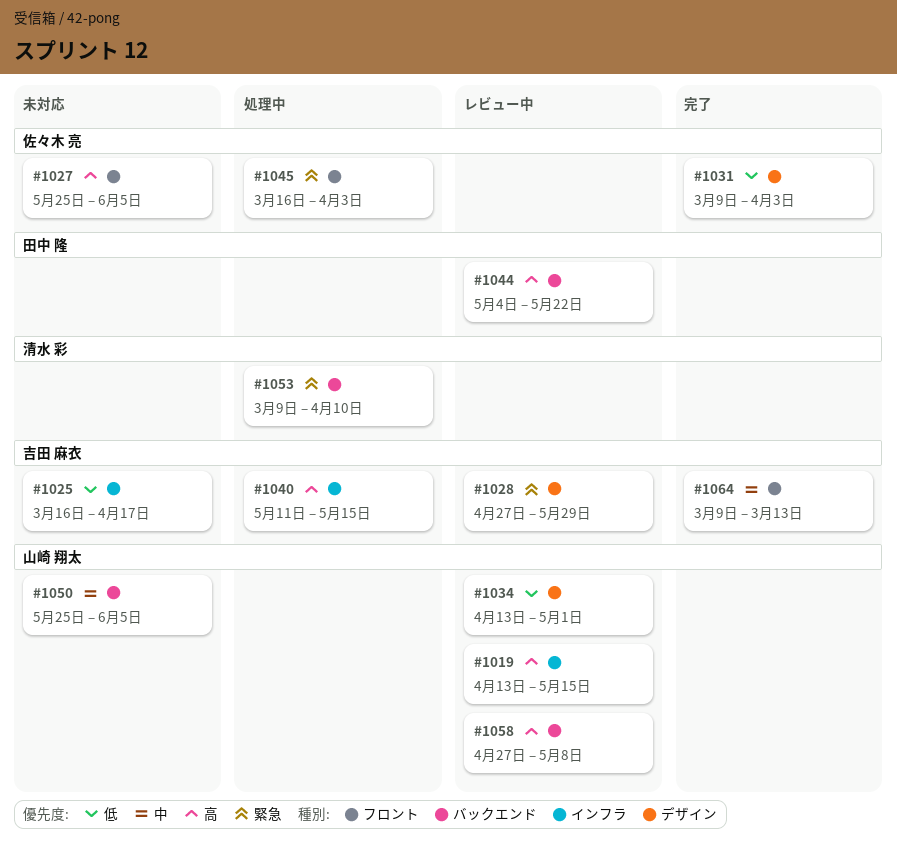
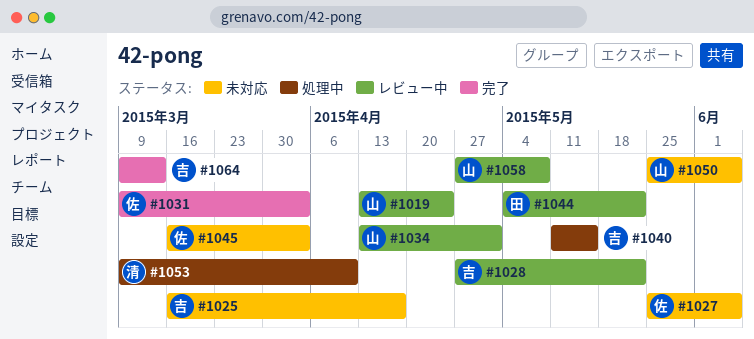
#1019, due: May 15 -> Apr 24
#1028, due: May 29 -> May 22
#1045, status: 処理中 -> 未対応

